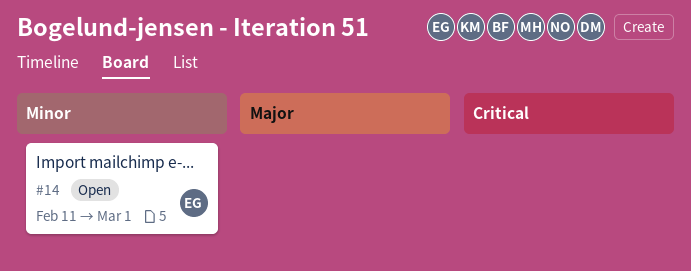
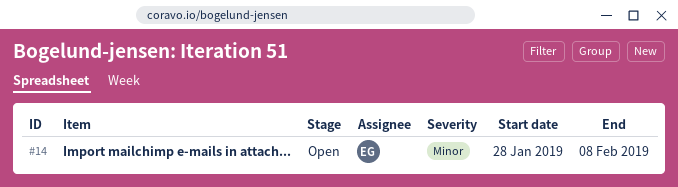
#14, start: Feb 11 -> Jan 28
#14, due: Mar 1 -> Feb 8

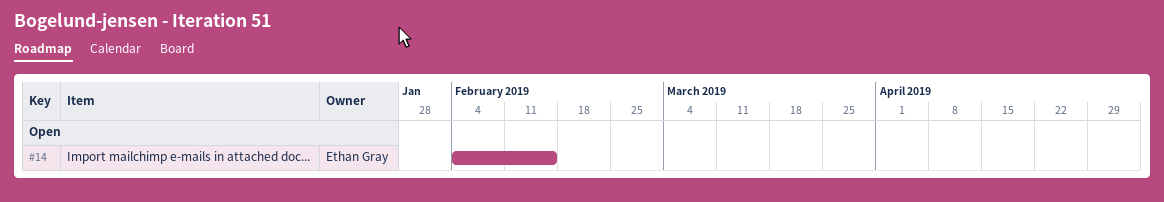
#14, start: Jan 28 -> Feb 4
#14, due: Feb 8 -> Feb 15

